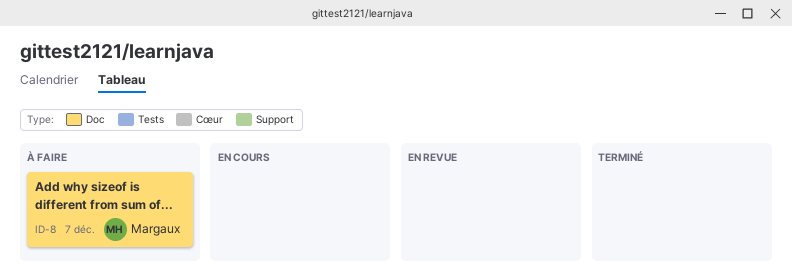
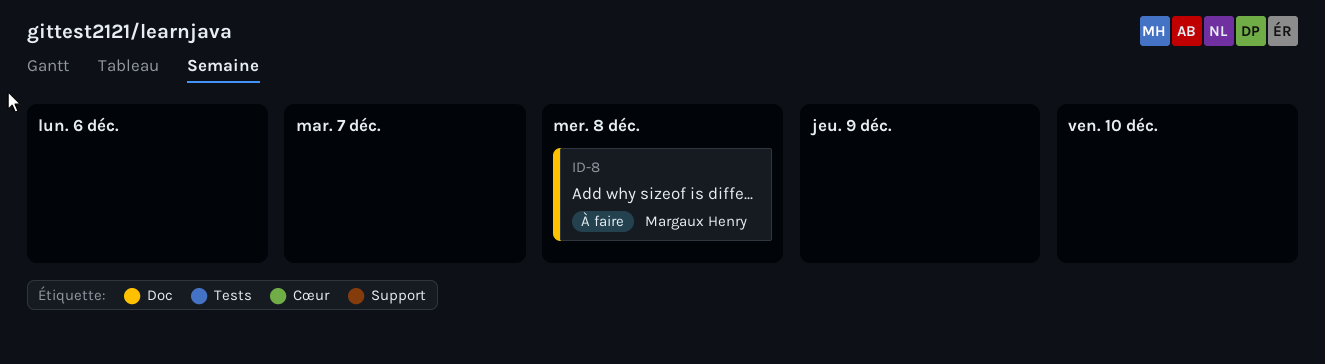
ID-8, due: Dec 7 -> Dec 8

